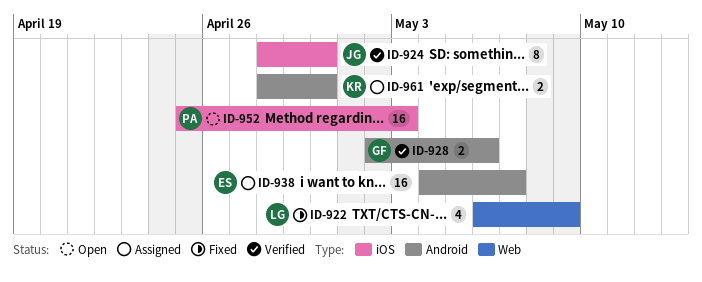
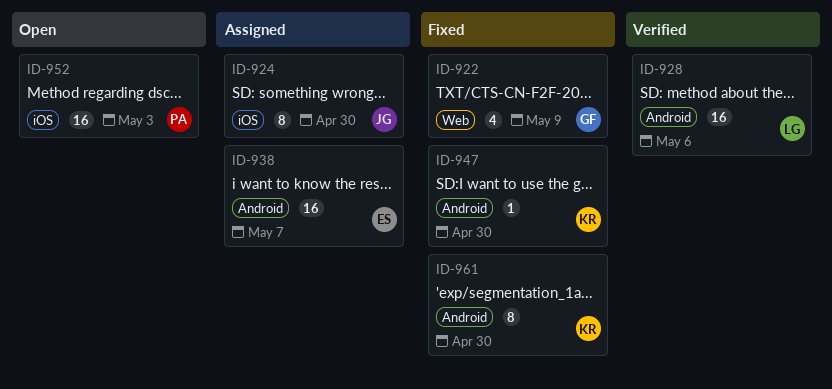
ID-922, owner: LG -> GF
ID-924, status: Verified -> Assigned
ID-928, owner: GF -> LG
ID-928, estimate: 2 -> 16
ID-947: none -> present
ID-961, status: Assigned -> Fixed
ID-961, estimate: 2 -> 8

